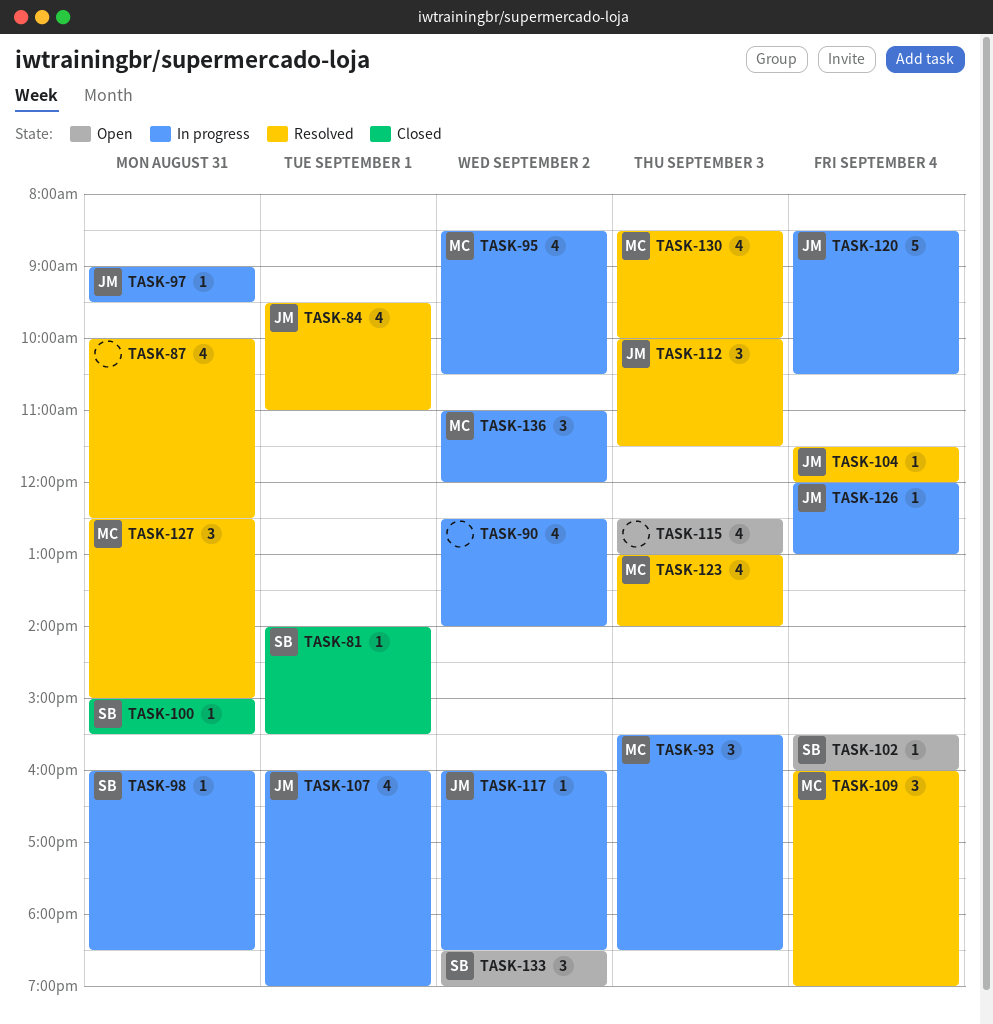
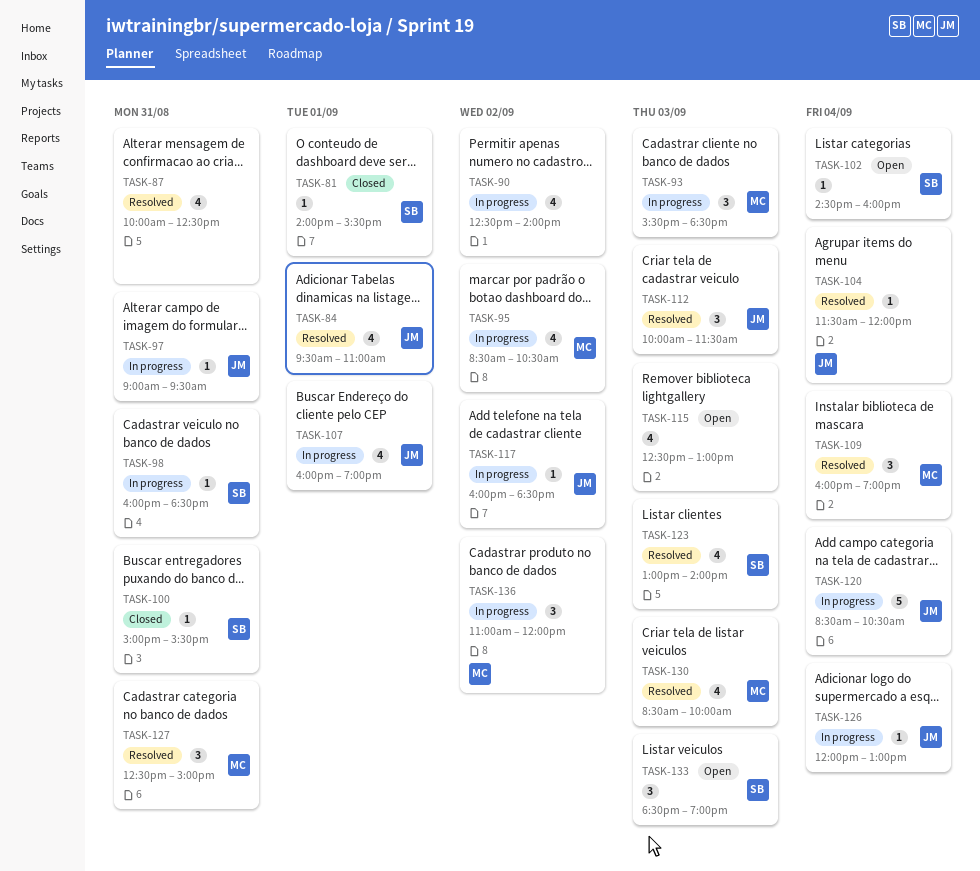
TASK-102, begins: 15:30 -> 14:30
TASK-123, owner: MC -> SB
TASK-133, day: Sep 2 -> Sep 3

